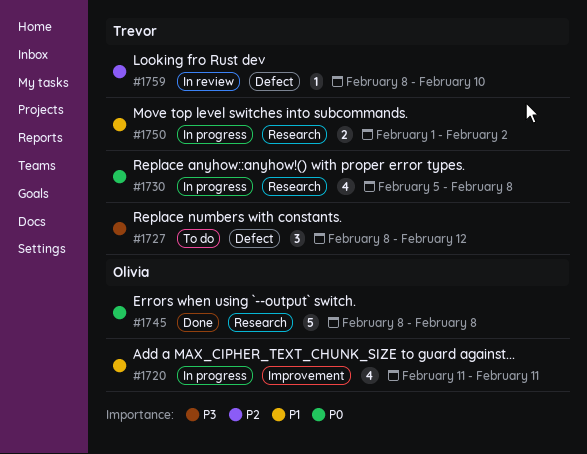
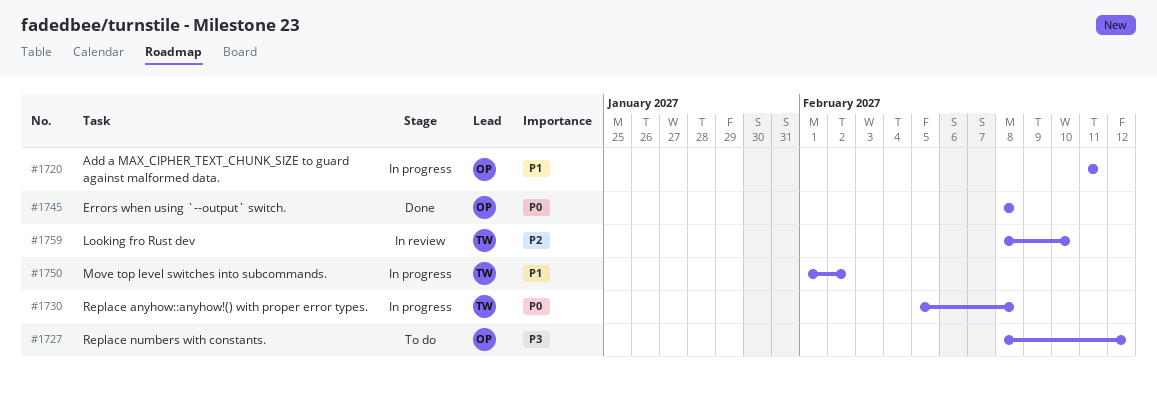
#1727, owner: Trevor -> Olivia

